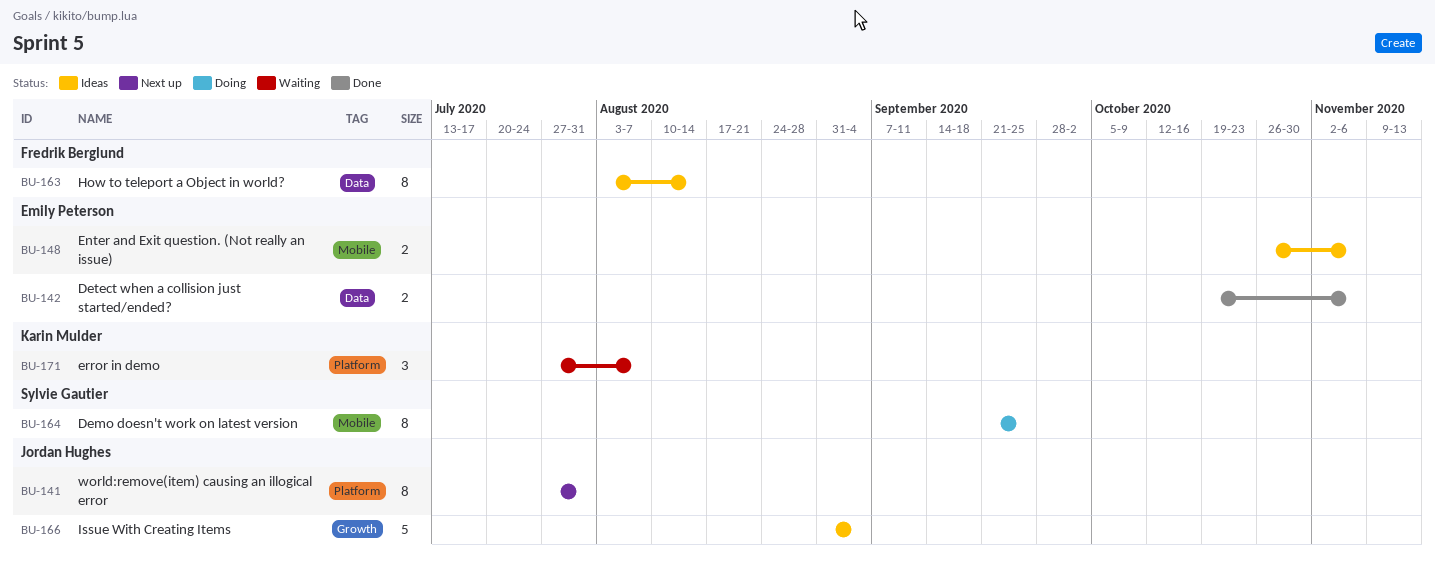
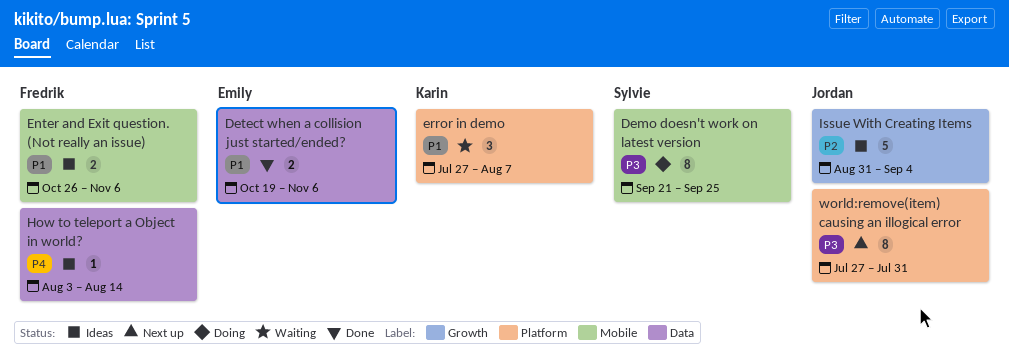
Enter and Exit question. (Not really an issue), owner: Emily Peterson -> Fredrik Berglund
How to teleport a Object in world?, estimate: 8 -> 1

